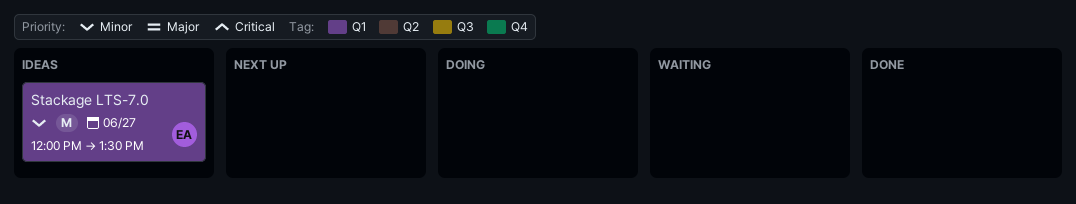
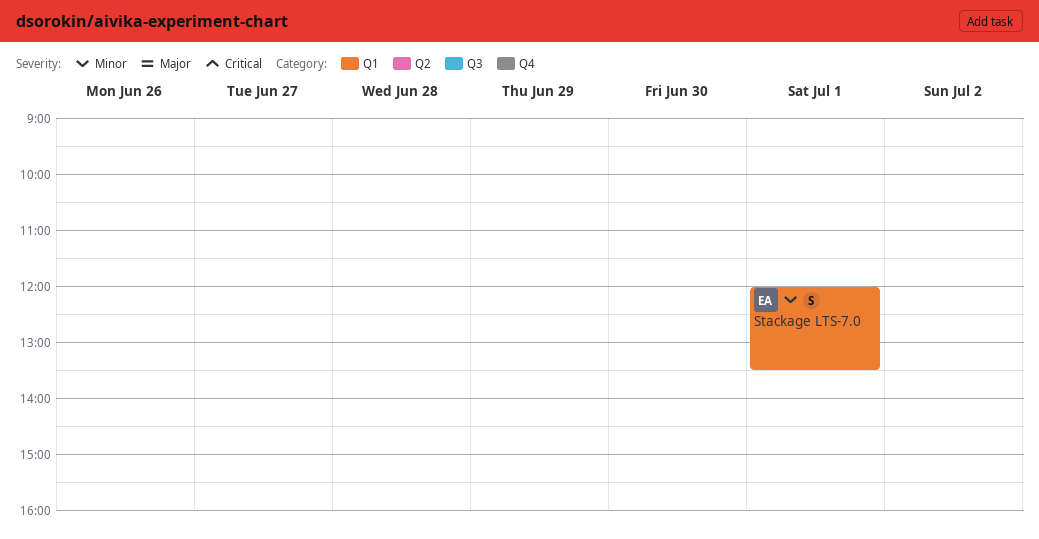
Stackage LTS-7.0, estimate: M -> S
Stackage LTS-7.0, day: Jun 27 -> Jul 1

